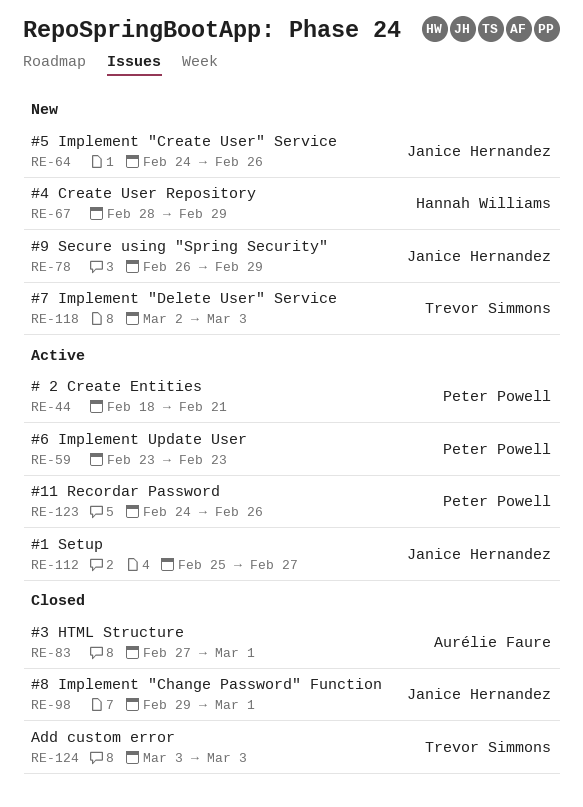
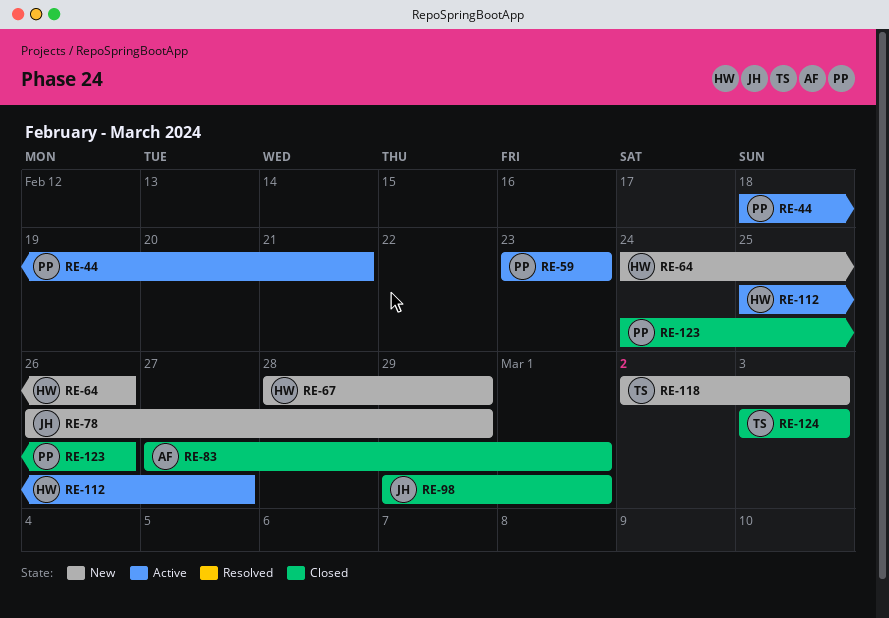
RE-64, owner: Janice Hernandez -> Hannah Williams
RE-112, owner: Janice Hernandez -> Hannah Williams
RE-123, status: Active -> Closed

